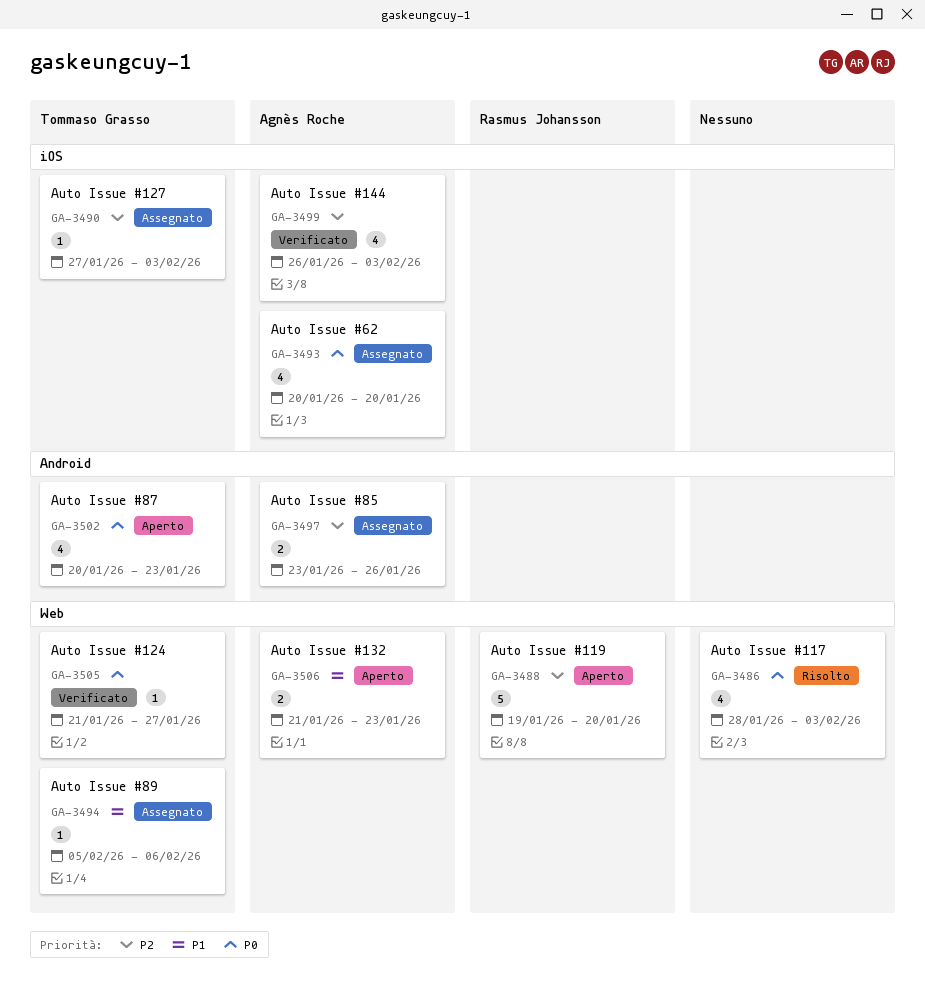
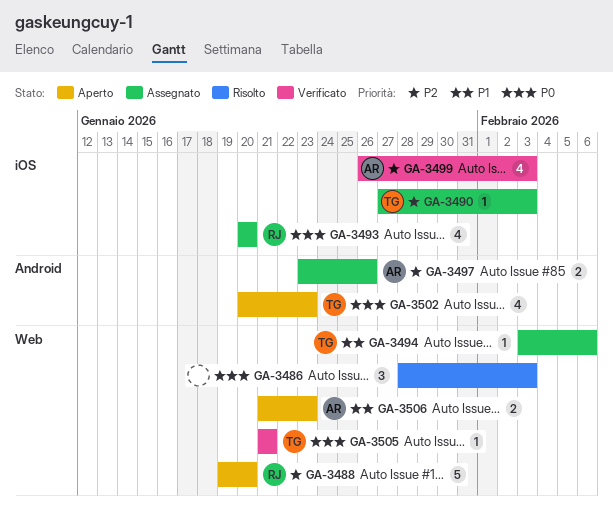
GA-3486, estimate: 4 -> 3
GA-3493, owner: Agnès Roche -> Rasmus Johansson
GA-3494, start: Feb 5 -> Feb 3
GA-3505, due: Jan 27 -> Jan 21

